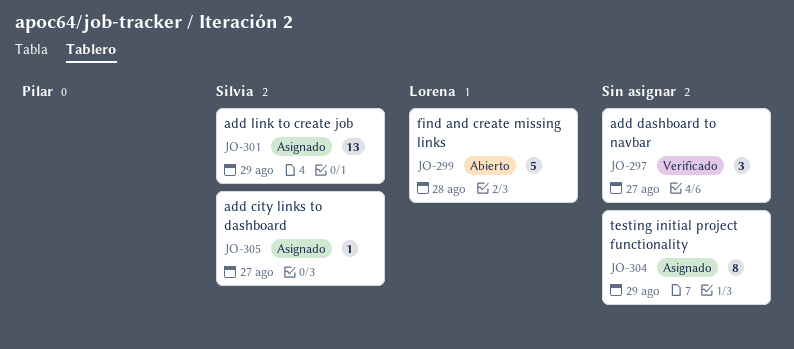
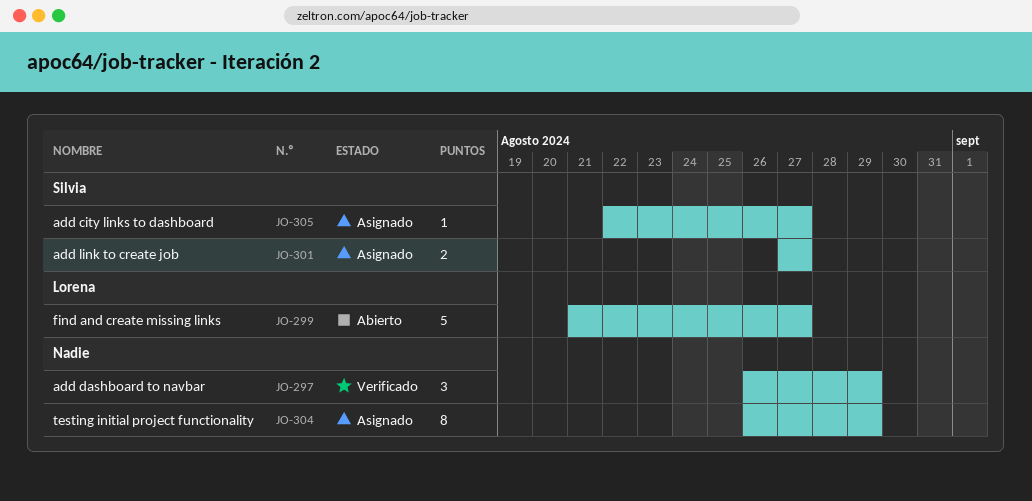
JO-297, due: Aug 27 -> Aug 29
JO-299, due: Aug 28 -> Aug 27
JO-301, estimate: 13 -> 2
JO-301, due: Aug 29 -> Aug 27

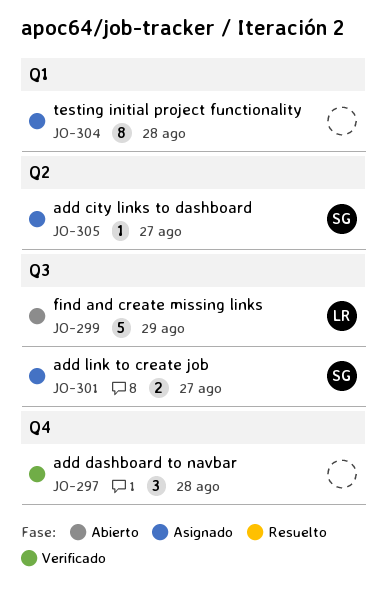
JO-297, due: Aug 29 -> Aug 28
JO-299, due: Aug 27 -> Aug 29
JO-304, due: Aug 29 -> Aug 28

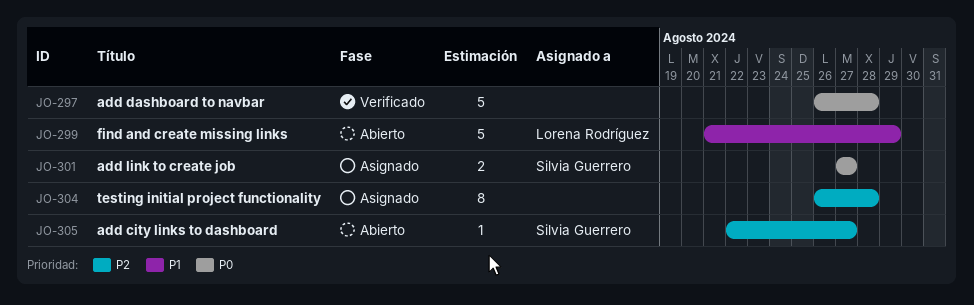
JO-297, estimate: 3 -> 5
JO-305, status: Asignado -> Abierto

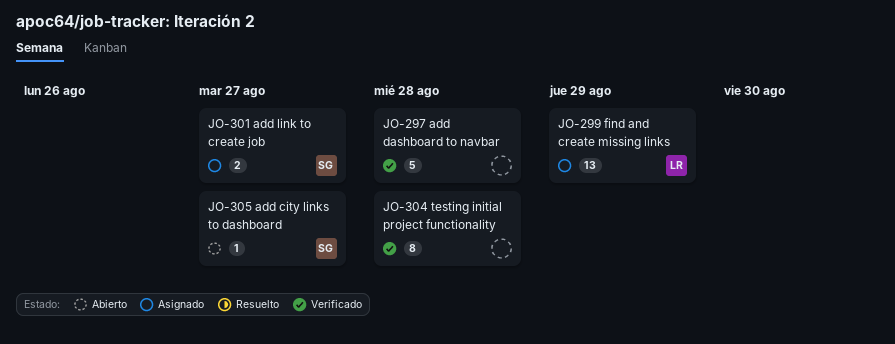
JO-299, status: Abierto -> Asignado
JO-299, estimate: 5 -> 13
JO-304, status: Asignado -> Verificado

